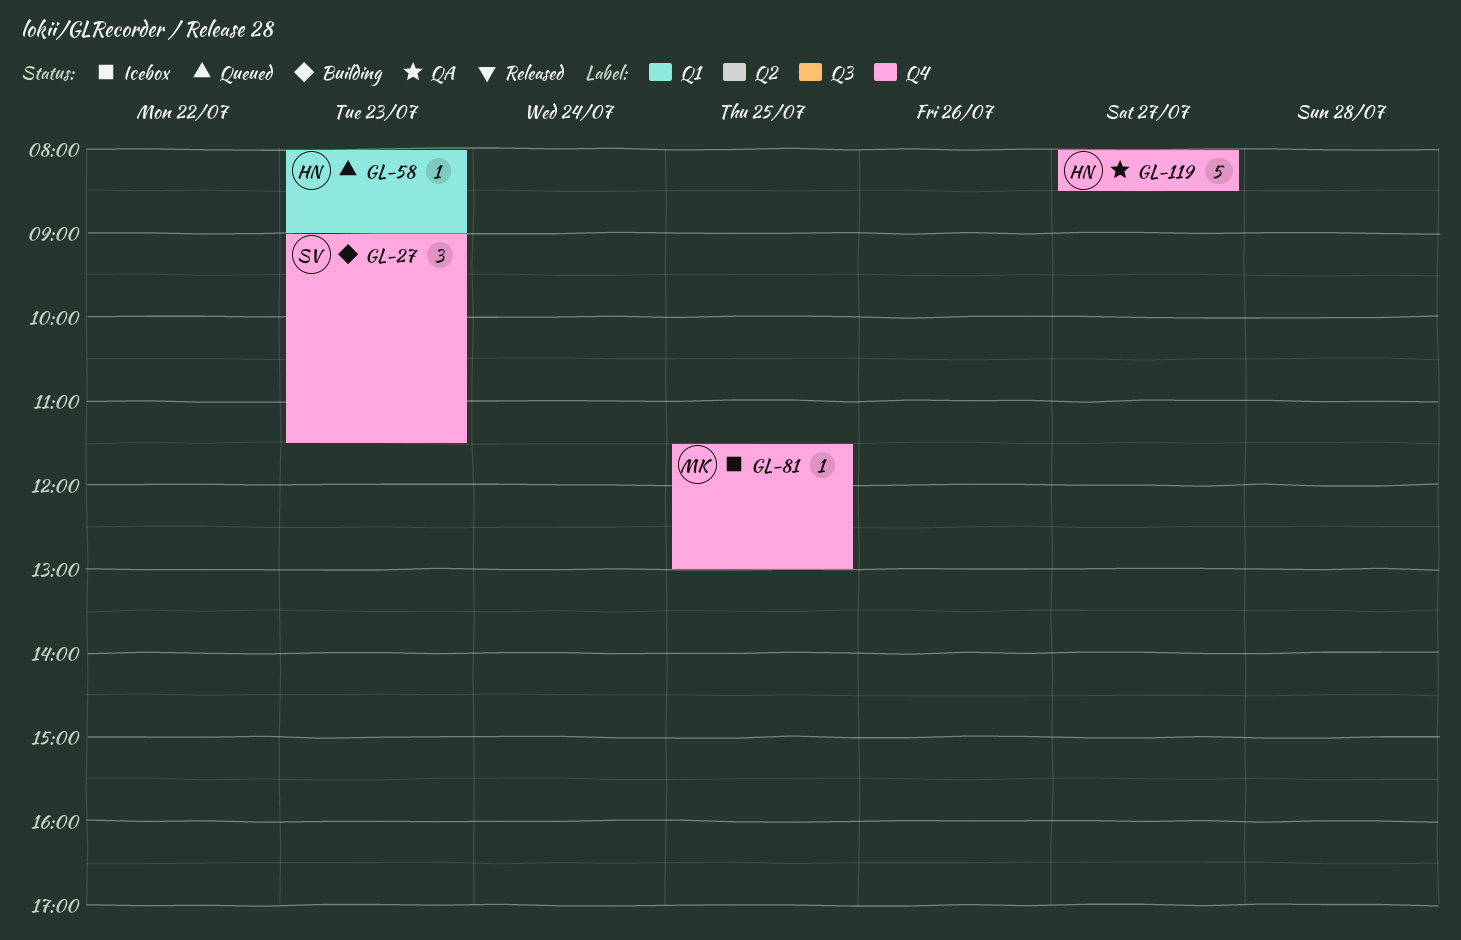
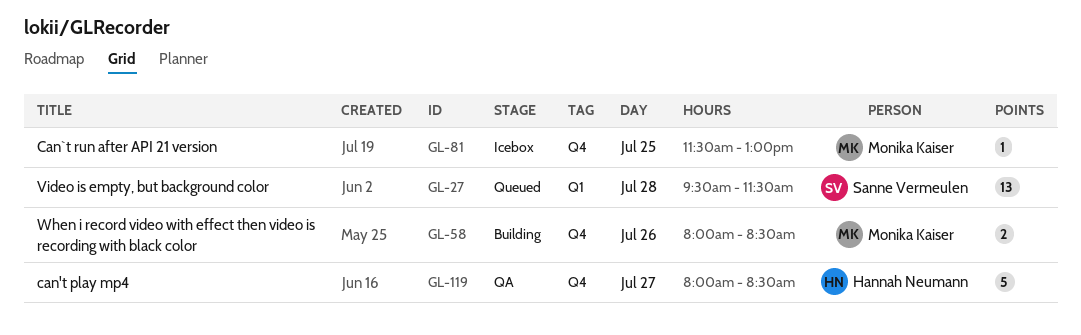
GL-27, status: Building -> Queued
GL-27, label: Q4 -> Q1
GL-27, estimate: 3 -> 13
GL-27, day: Jul 23 -> Jul 28
GL-27, begins: 09:00 -> 09:30
GL-58, status: Queued -> Building
GL-58, owner: Hannah Neumann -> Monika Kaiser
GL-58, label: Q1 -> Q4
GL-58, estimate: 1 -> 2
GL-58, day: Jul 23 -> Jul 26
GL-58, ends: 09:00 -> 08:30

